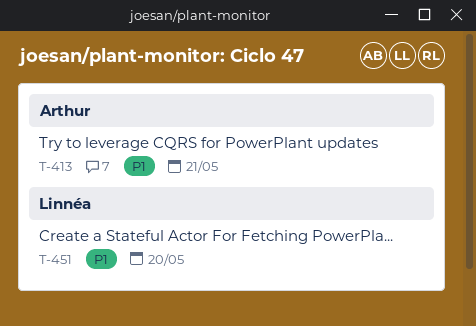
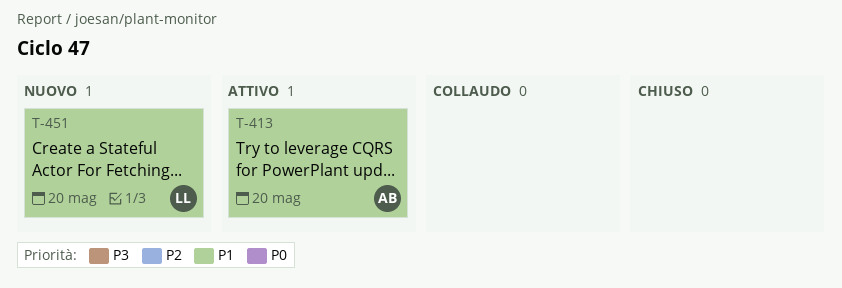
T-413, due: May 21 -> May 20

